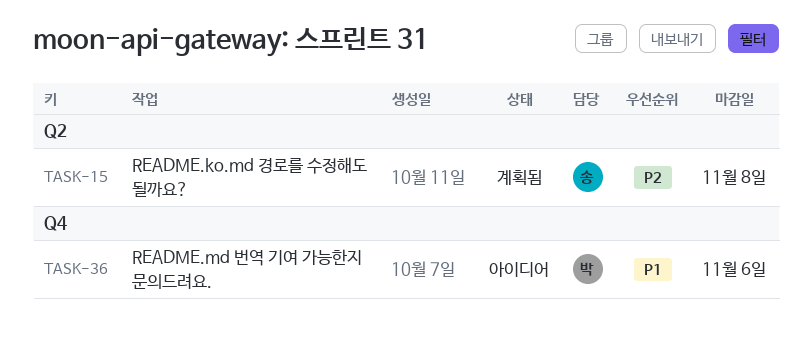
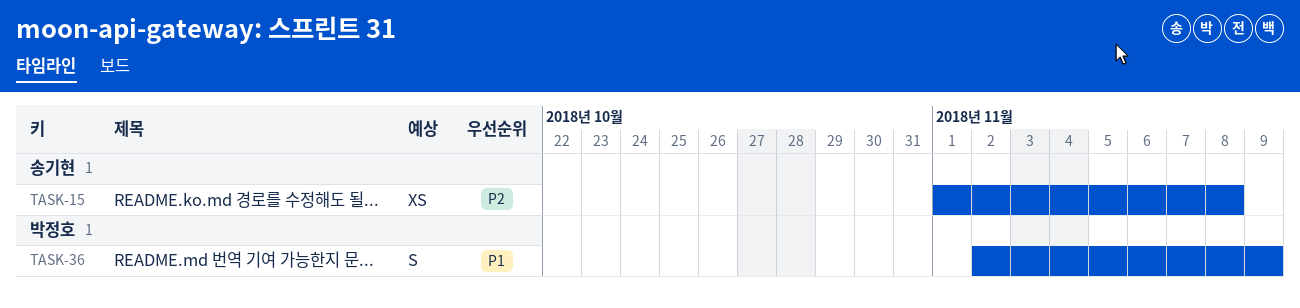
TASK-36, due: Nov 6 -> Nov 9

